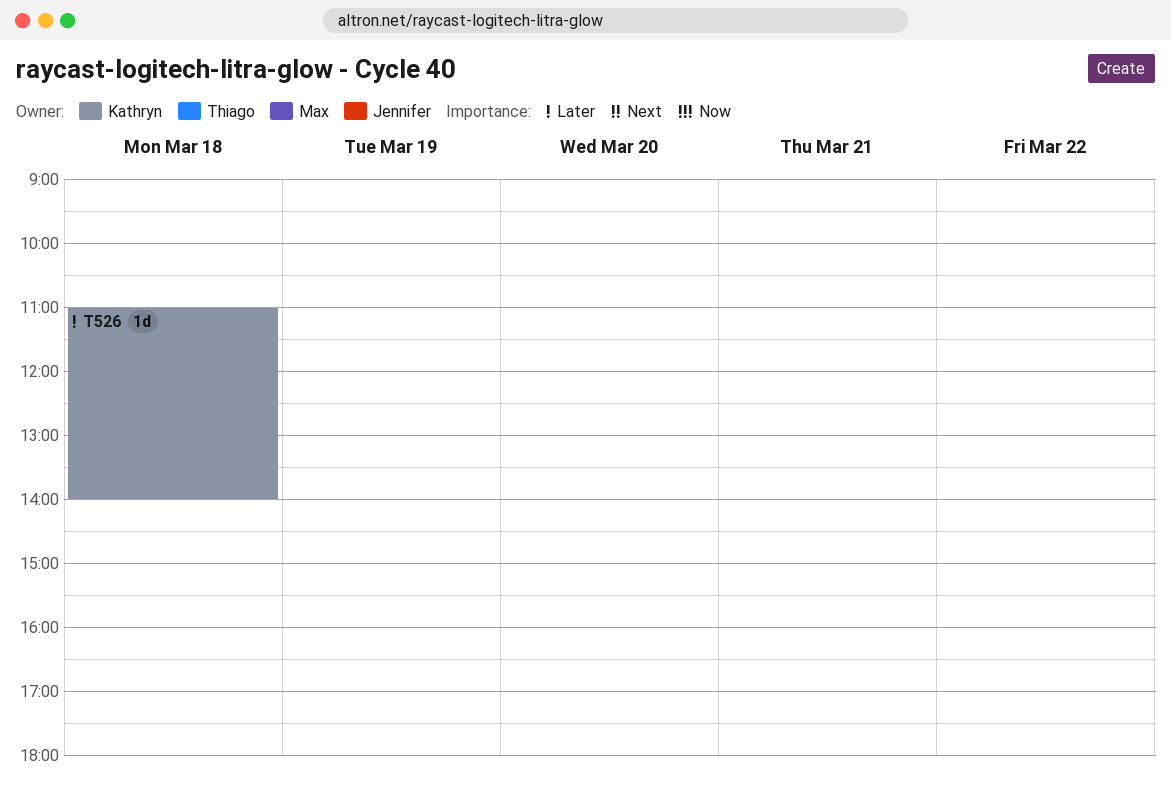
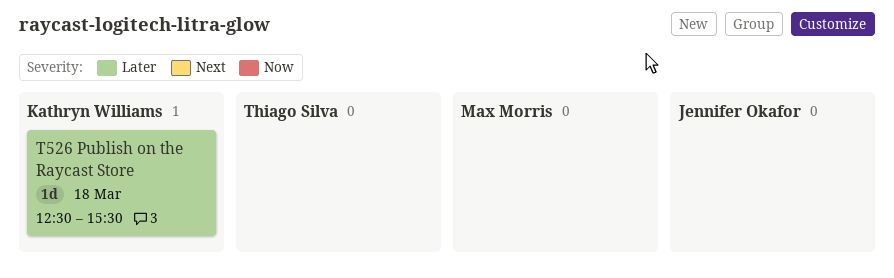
T526, begins: 11:00 -> 12:30
T526, ends: 14:00 -> 15:30

